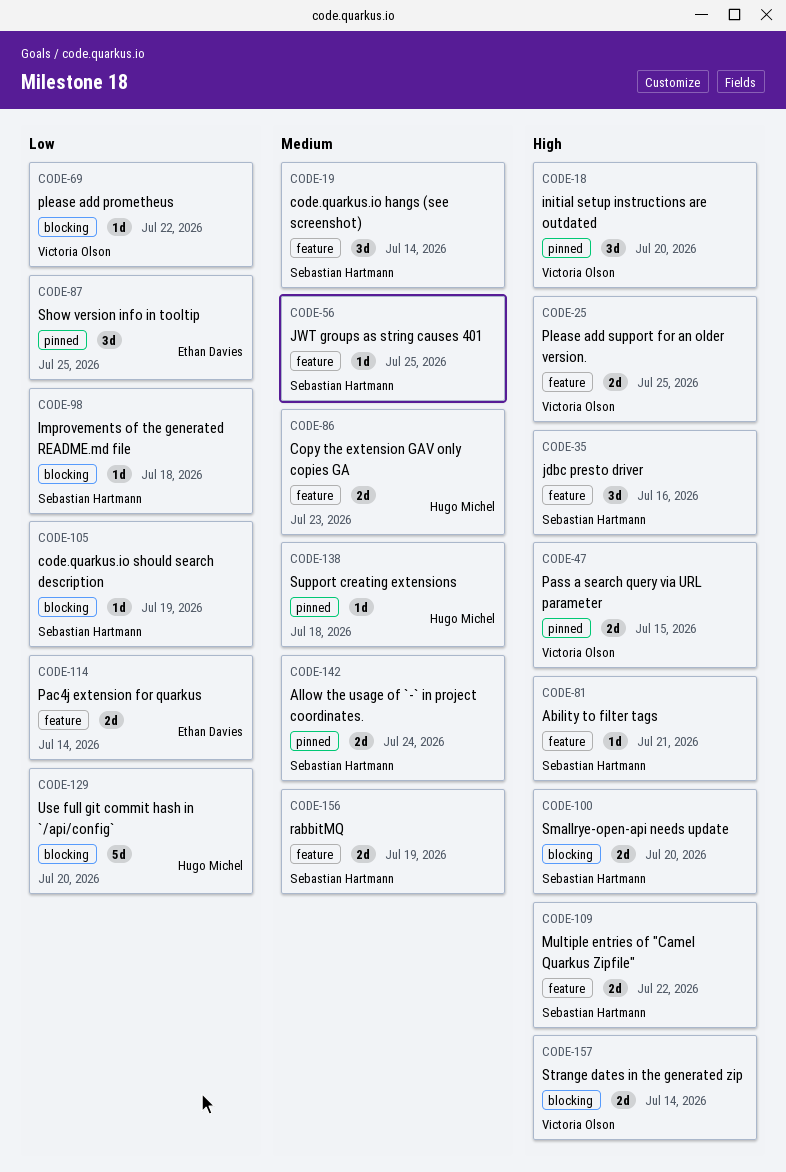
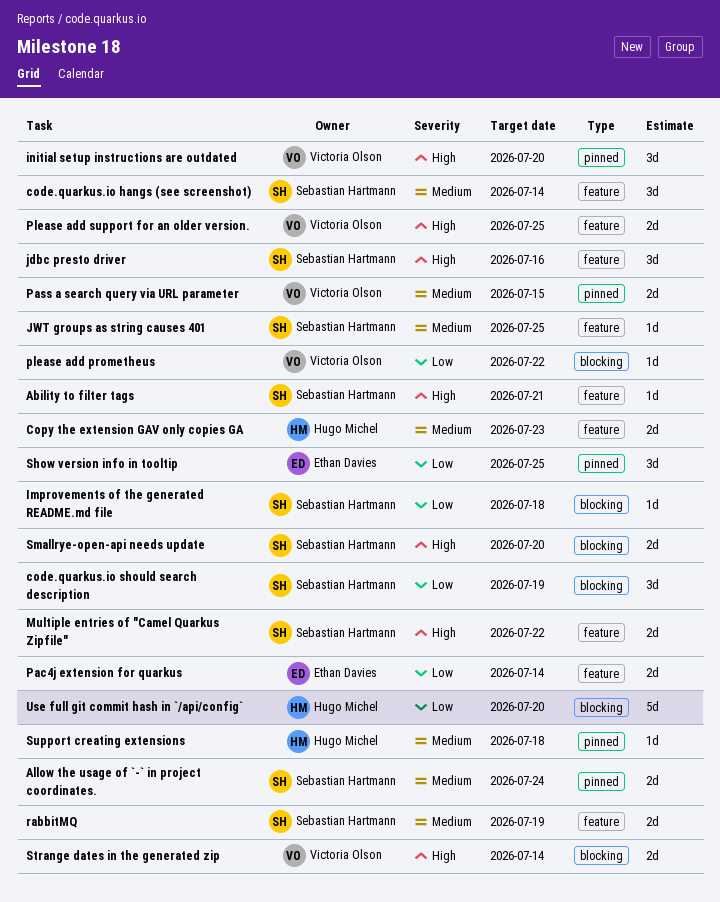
code.quarkus.io should search description, estimate: 1d -> 3d
Pass a search query via URL parameter, priority: High -> Medium

